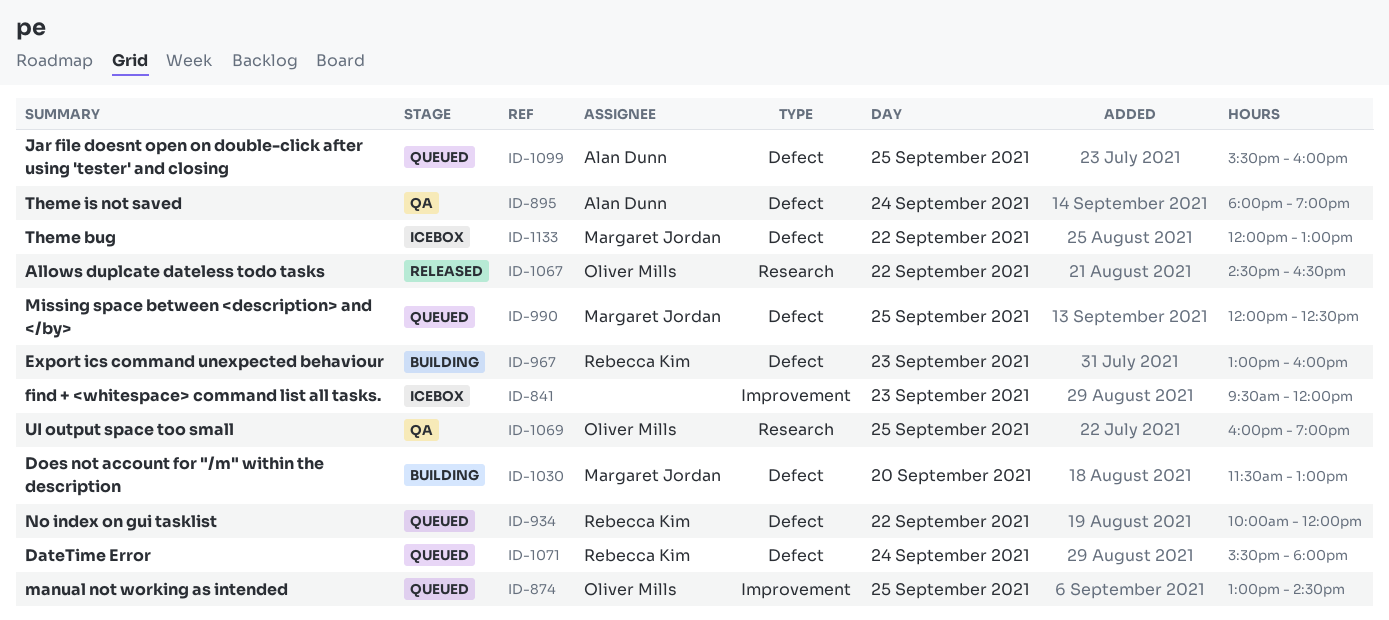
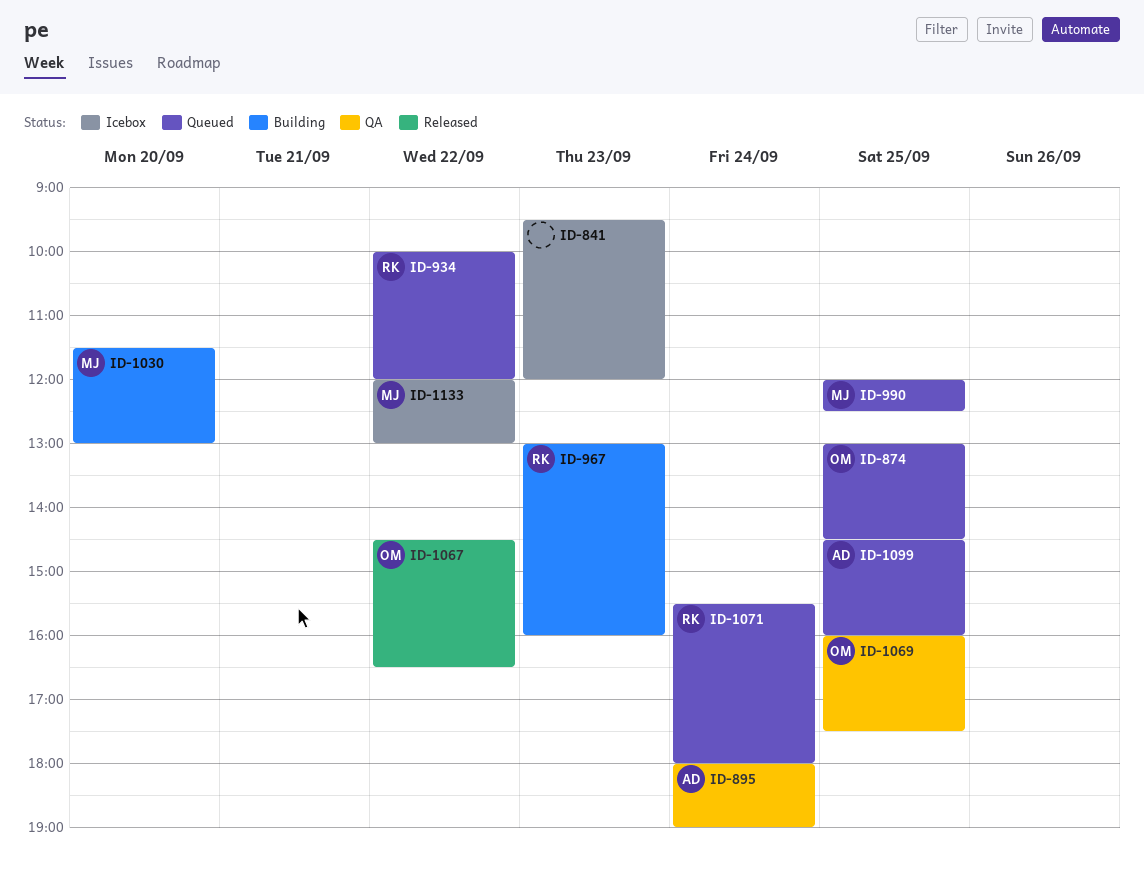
ID-1069, ends: 19:00 -> 17:30
ID-1099, begins: 15:30 -> 14:30

